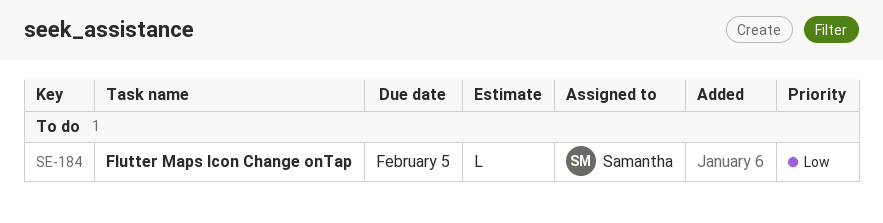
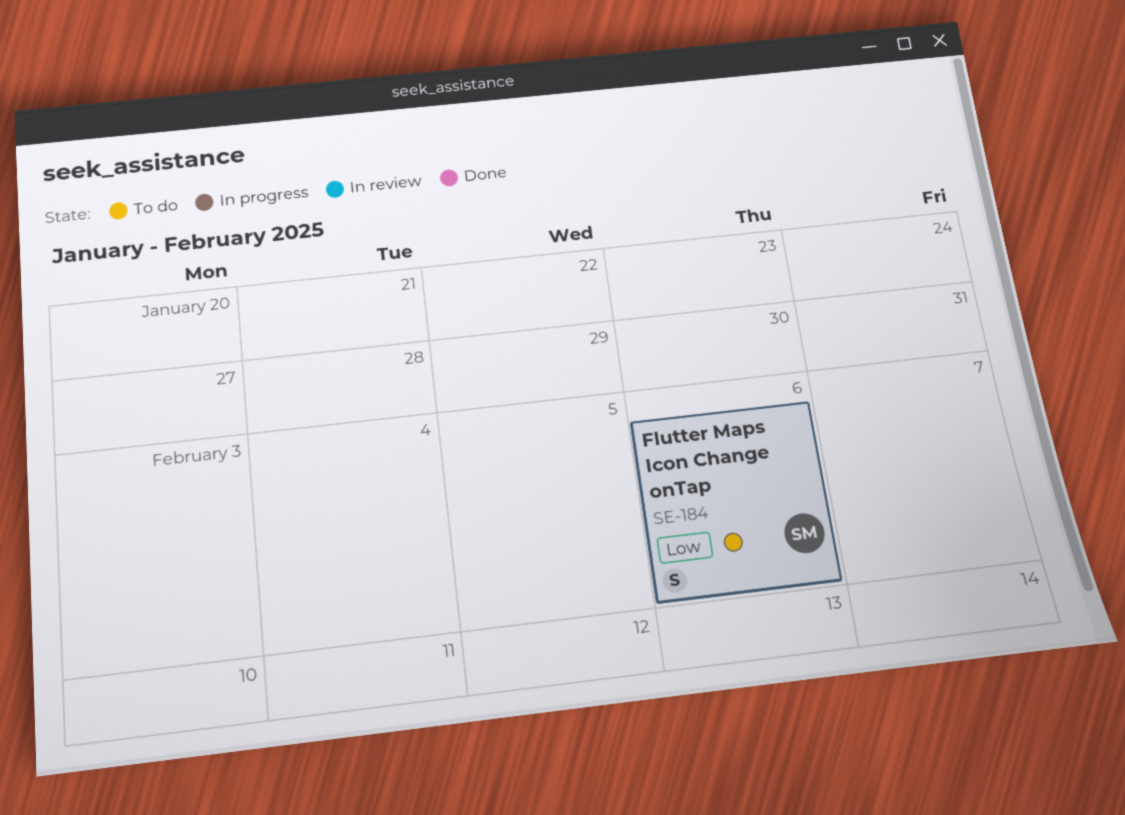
SE-184, estimate: L -> S
SE-184, due: Feb 5 -> Feb 6

